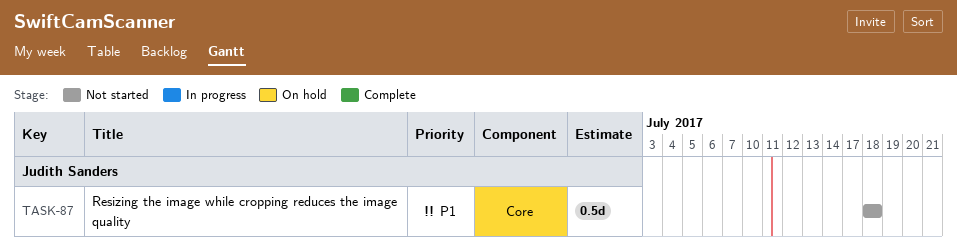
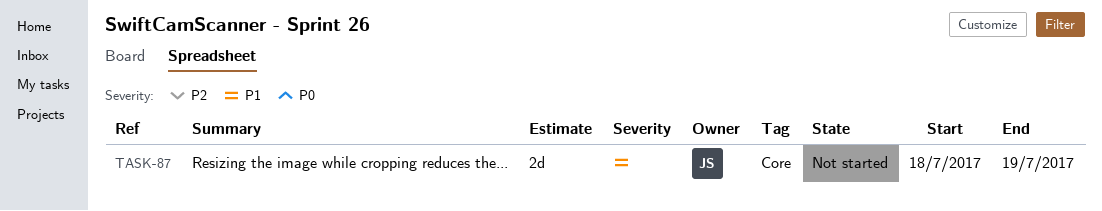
TASK-87, estimate: 0.5d -> 2d
TASK-87, due: Jul 18 -> Jul 19

